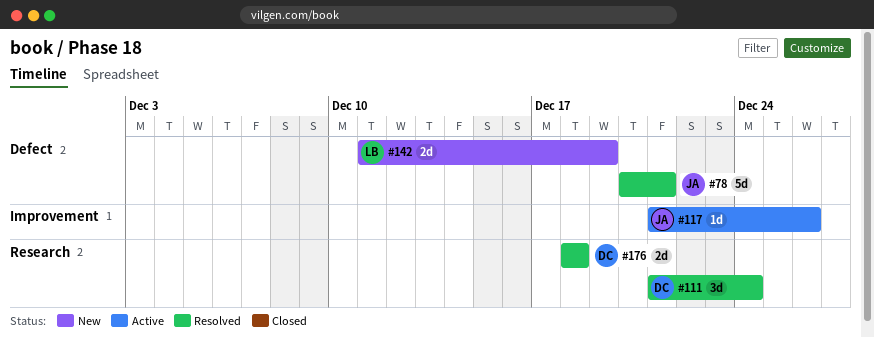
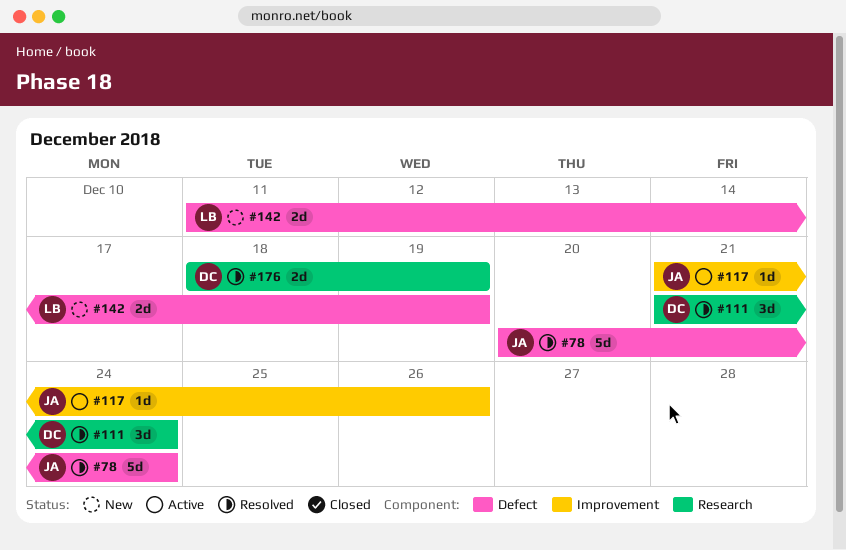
#78, due: Dec 21 -> Dec 24
#176, due: Dec 18 -> Dec 19

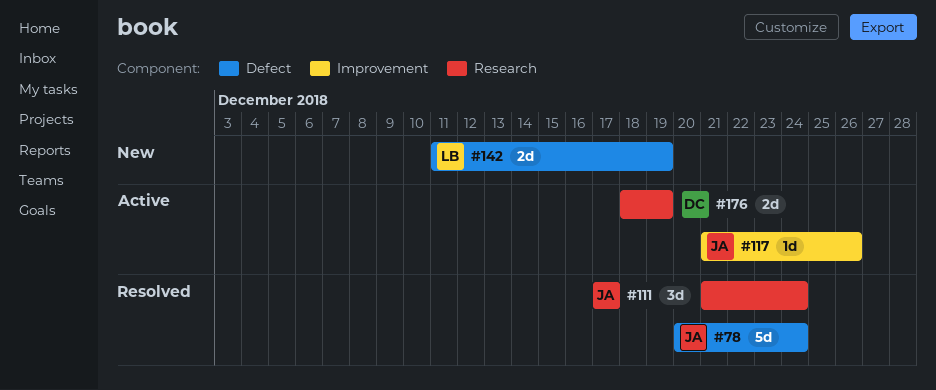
#111, owner: DC -> JA
#176, status: Resolved -> Active

